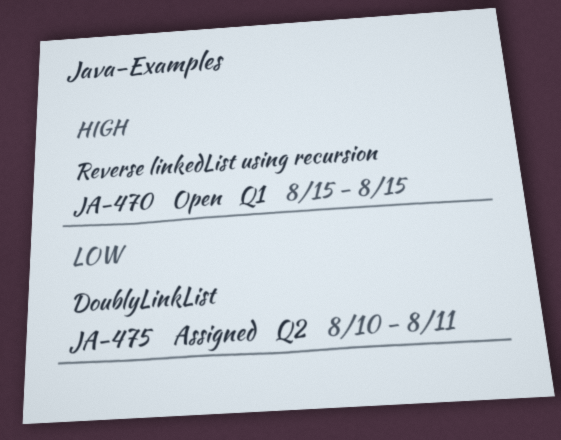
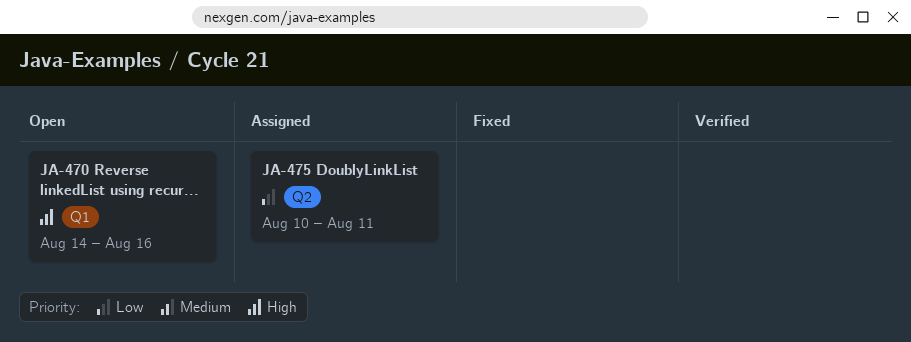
JA-470, start: Aug 15 -> Aug 14
JA-470, due: Aug 15 -> Aug 16

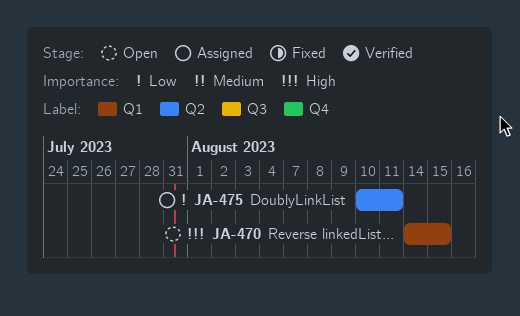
JA-470, due: Aug 16 -> Aug 15

